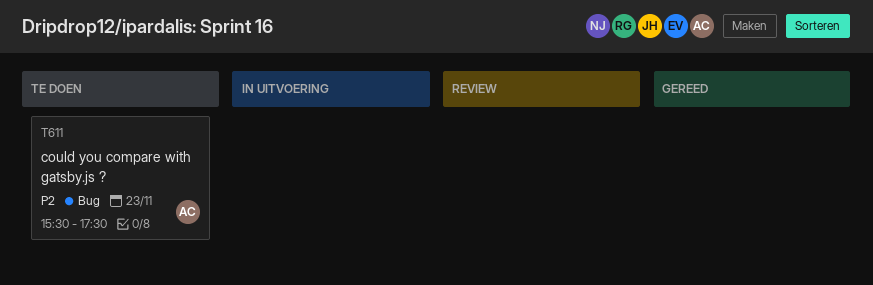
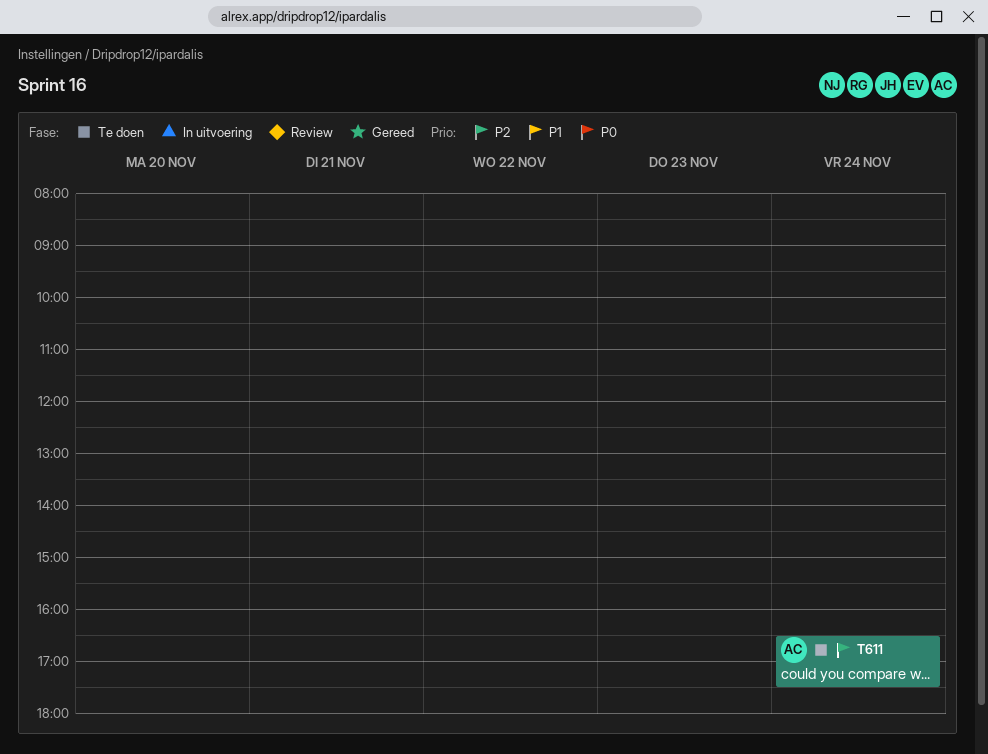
T611, day: Nov 23 -> Nov 24
T611, begins: 15:30 -> 16:30

